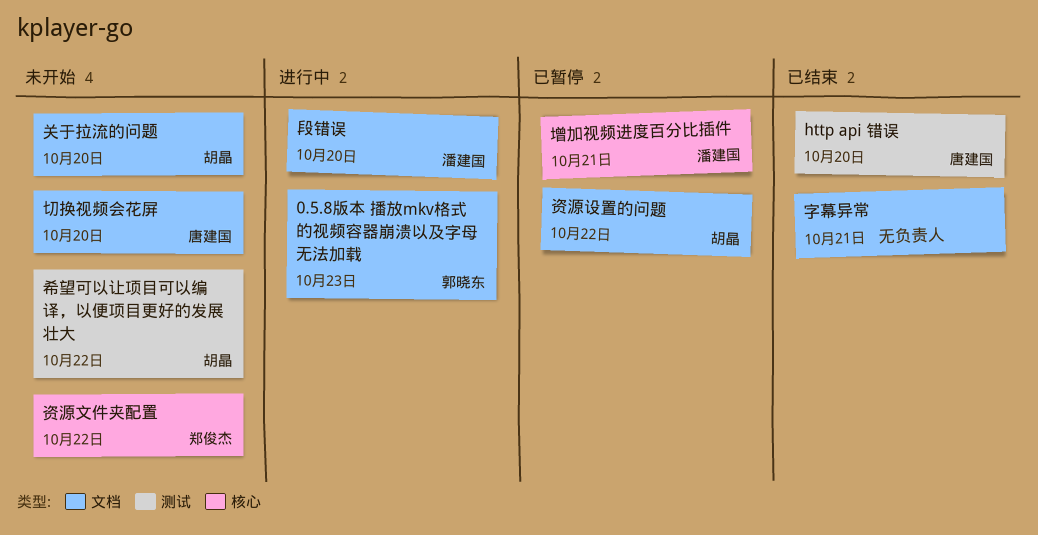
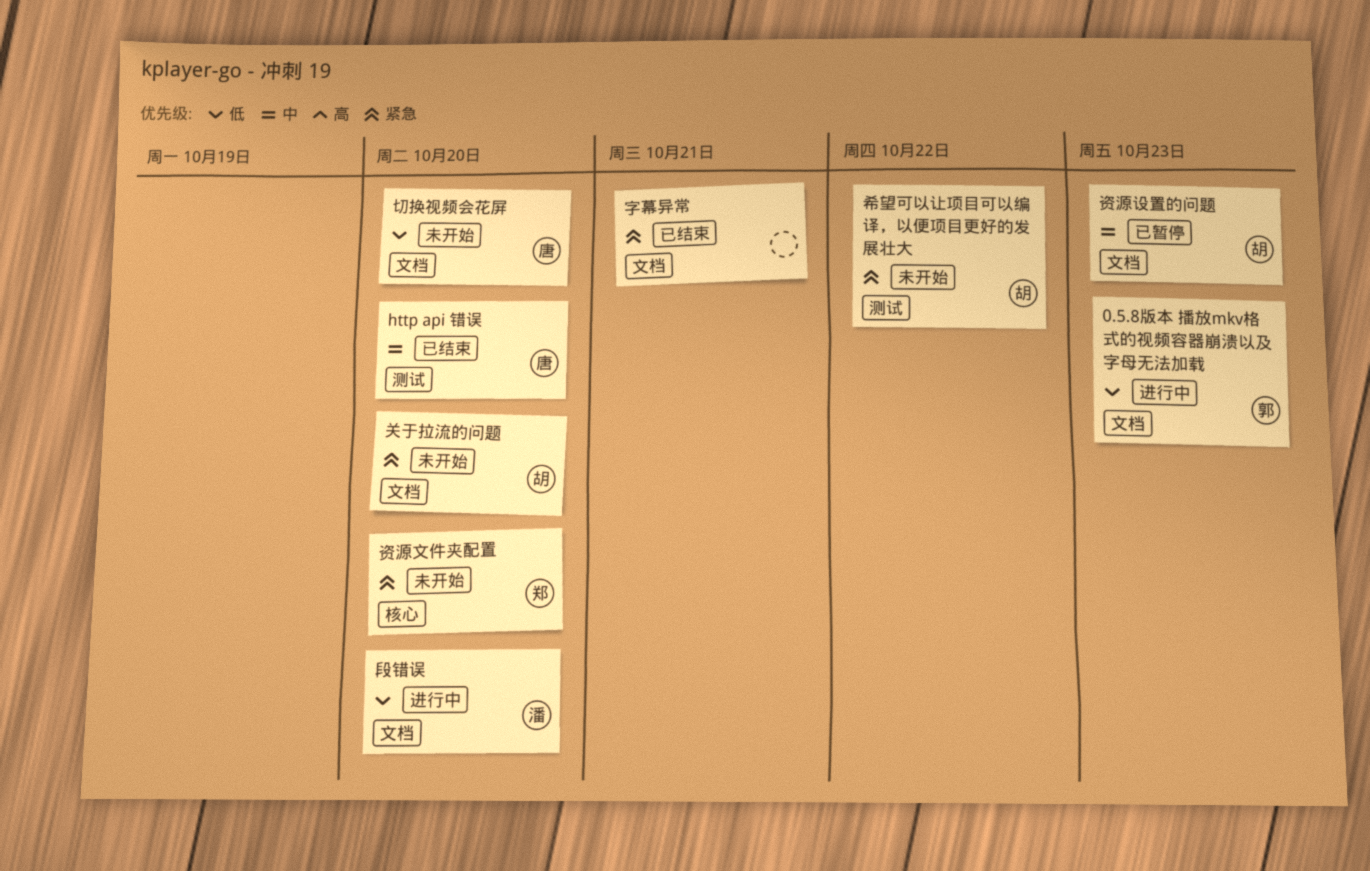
增加视频进度百分比插件: present -> none
资源文件夹配置, due: Oct 22 -> Oct 20
资源设置的问题, due: Oct 22 -> Oct 23

